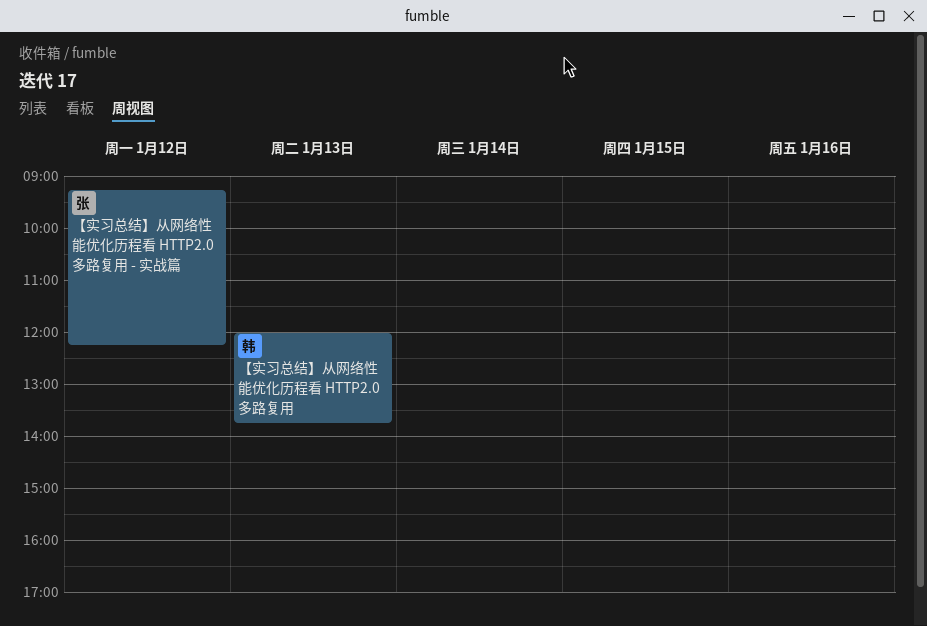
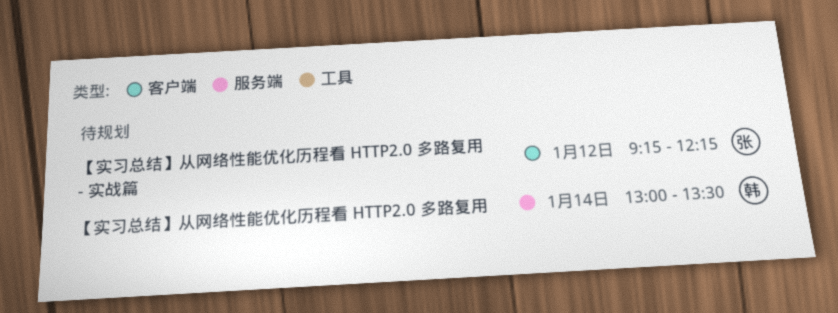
【实习总结】从网络性能优化历程看 HTTP2.0 多路复用, day: Jan 13 -> Jan 14
【实习总结】从网络性能优化历程看 HTTP2.0 多路复用, begins: 12:00 -> 13:00
【实习总结】从网络性能优化历程看 HTTP2.0 多路复用, ends: 13:45 -> 13:30

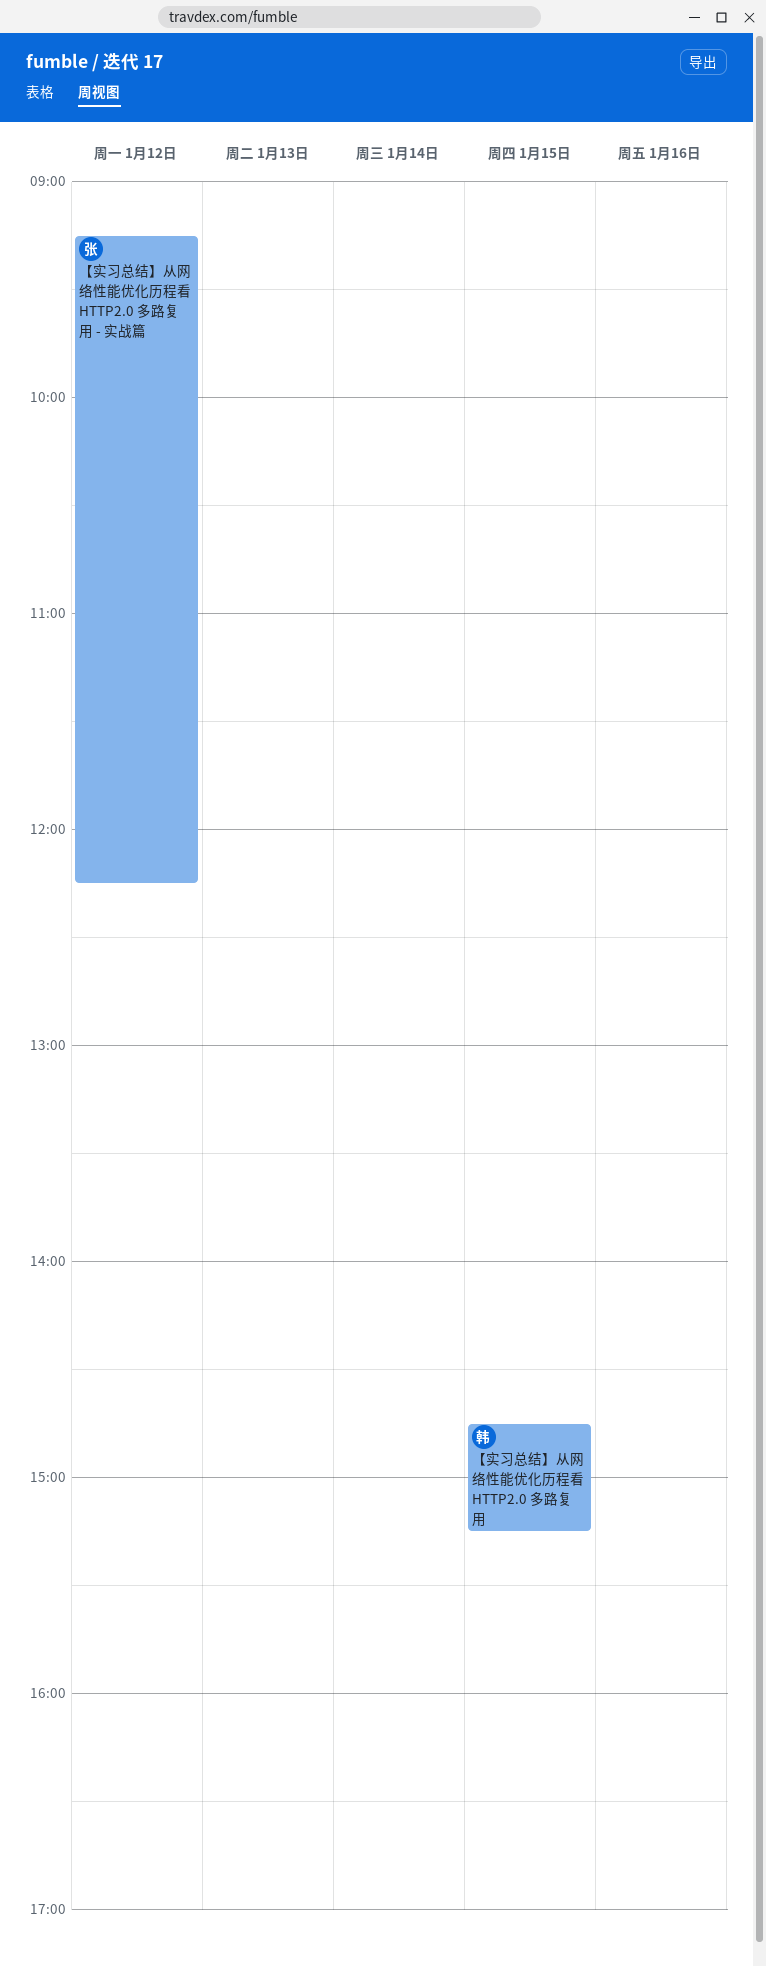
【实习总结】从网络性能优化历程看 HTTP2.0 多路复用, day: Jan 14 -> Jan 15
【实习总结】从网络性能优化历程看 HTTP2.0 多路复用, begins: 13:00 -> 14:45
【实习总结】从网络性能优化历程看 HTTP2.0 多路复用, ends: 13:30 -> 15:15

